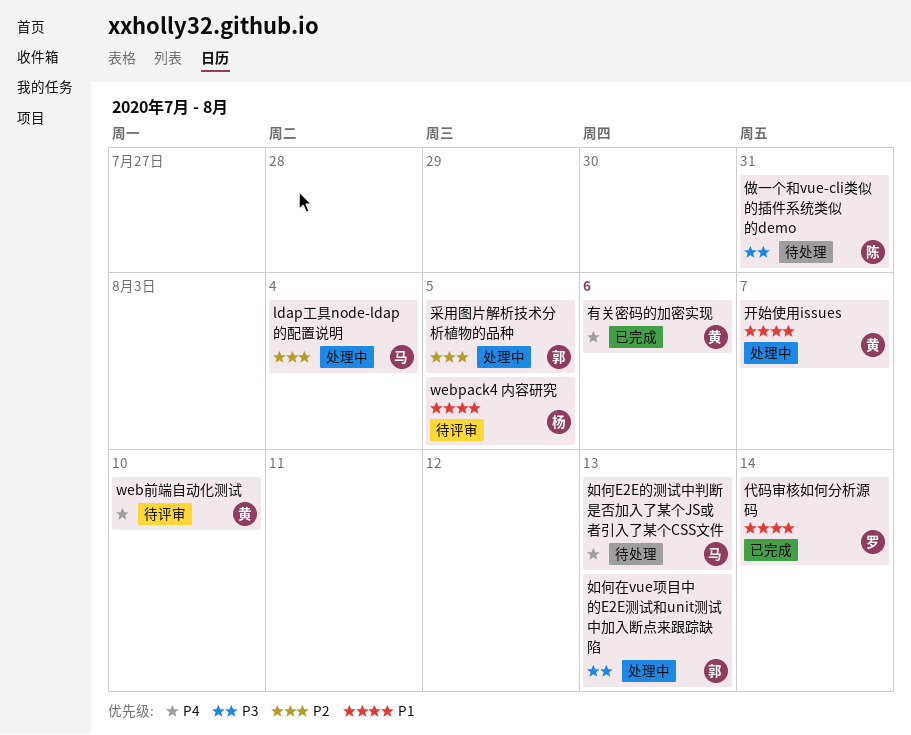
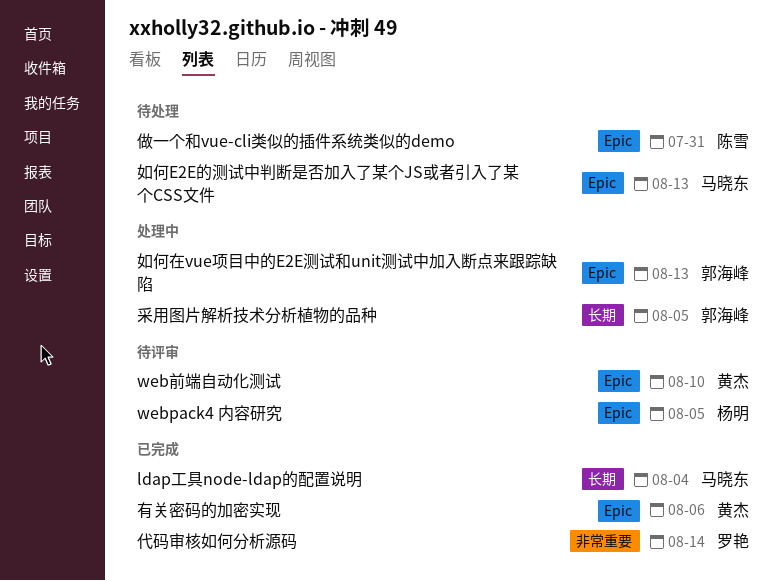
ldap工具node-ldap的配置说明, status: 处理中 -> 已完成
开始使用issues: present -> none

